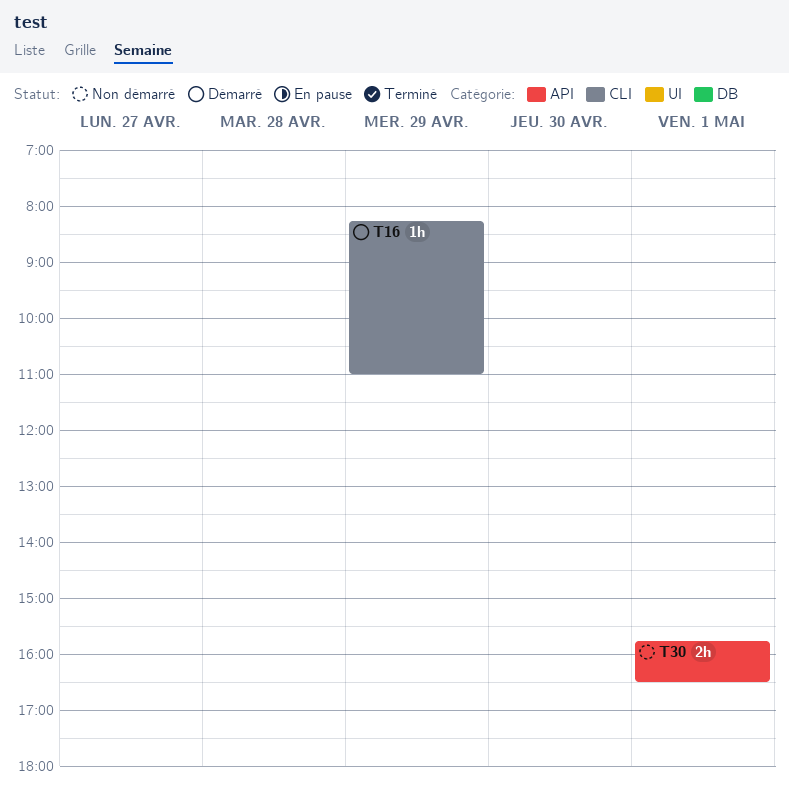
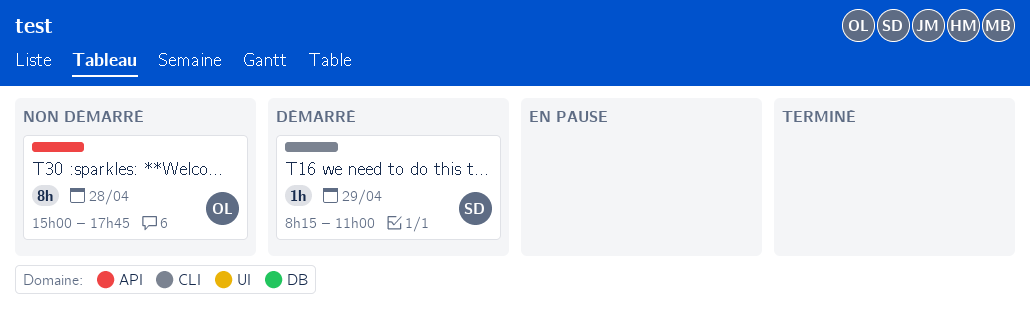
T30, estimate: 2h -> 8h
T30, day: May 1 -> Apr 28
T30, begins: 15:45 -> 15:00
T30, ends: 16:30 -> 17:45

